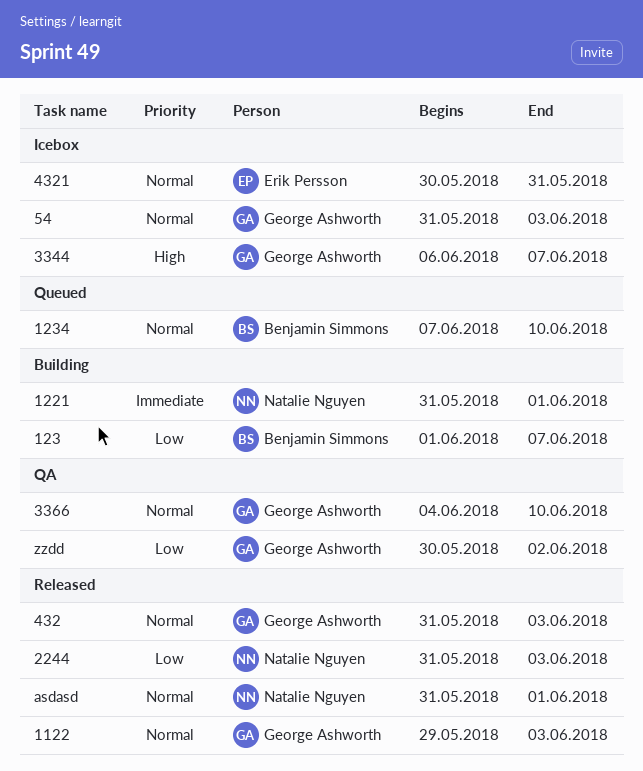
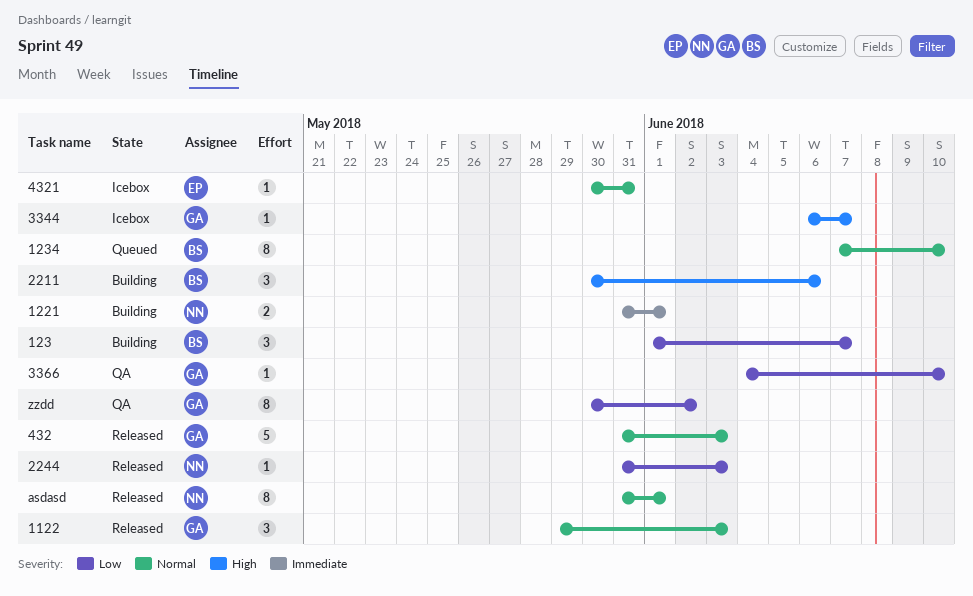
2211: none -> present
3366, priority: Normal -> Low
54: present -> none

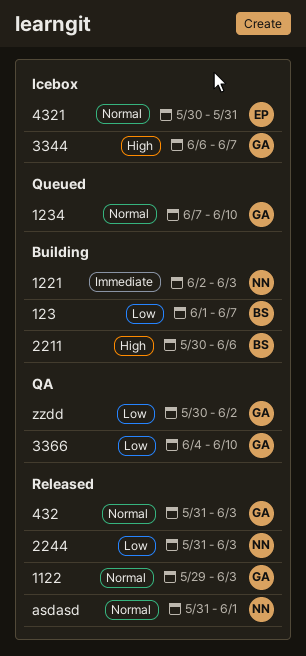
1221, start: May 31 -> Jun 2
1221, due: Jun 1 -> Jun 3
1234, owner: BS -> GA

